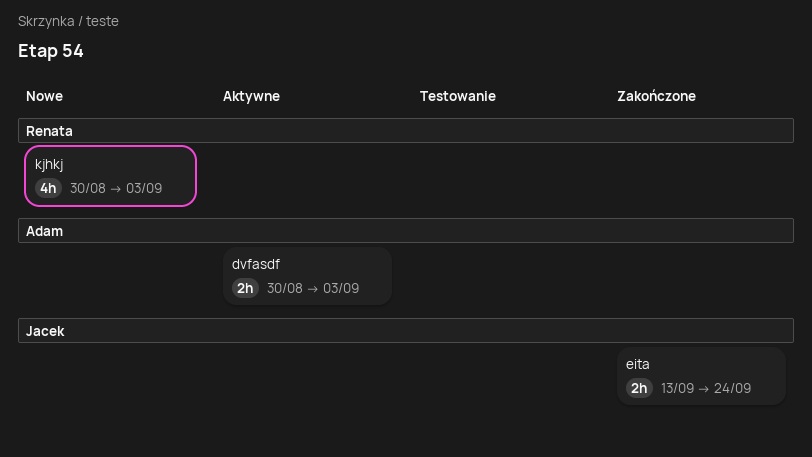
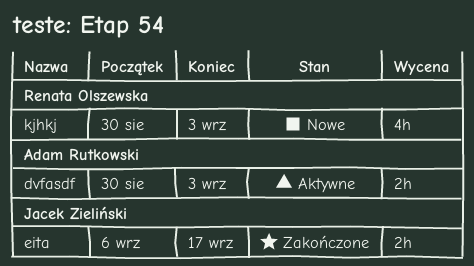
eita, start: Sep 13 -> Sep 6
eita, due: Sep 24 -> Sep 17

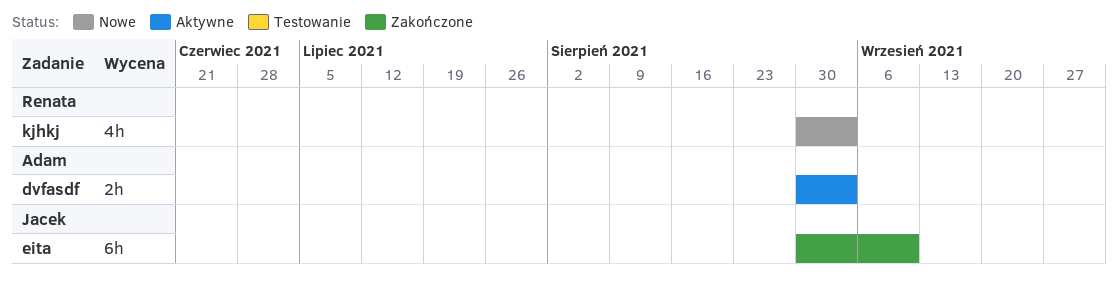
eita, estimate: 2h -> 6h
eita, start: Sep 6 -> Aug 30
eita, due: Sep 17 -> Sep 10

